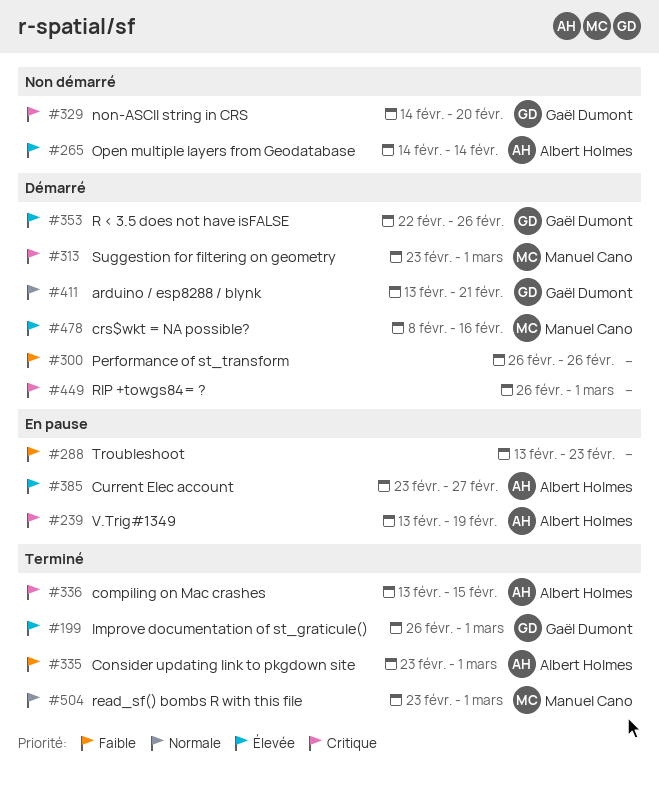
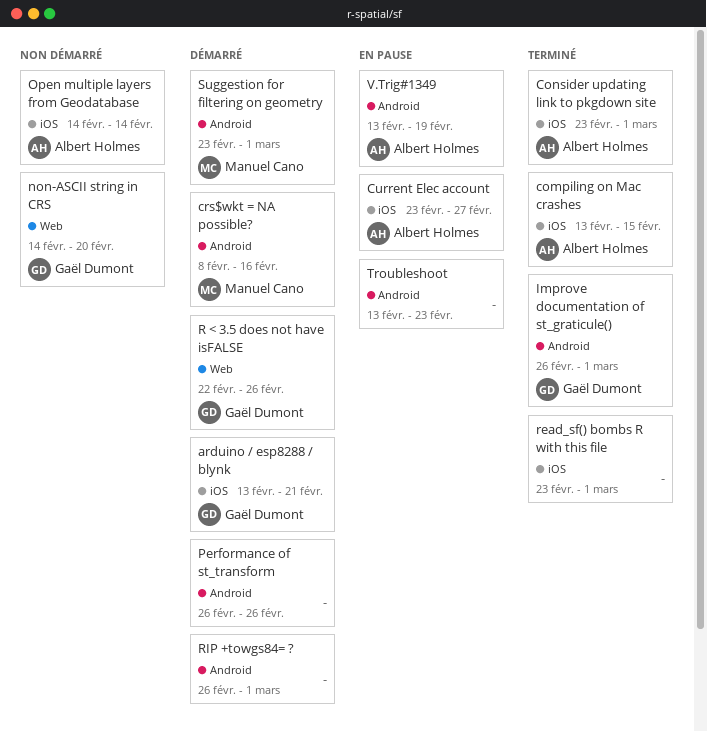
read_sf() bombs R with this file, owner: Manuel Cano -> none

